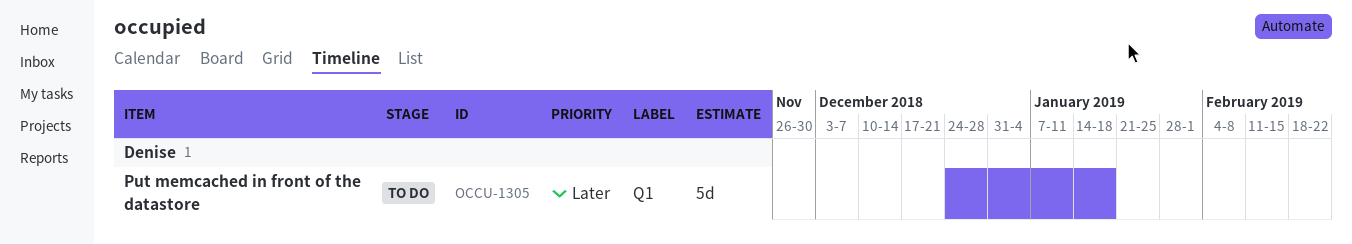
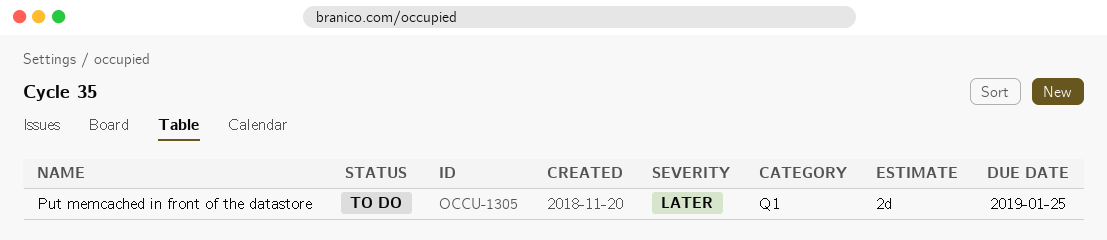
OCCU-1305, estimate: 5d -> 2d
OCCU-1305, due: Jan 18 -> Jan 25

